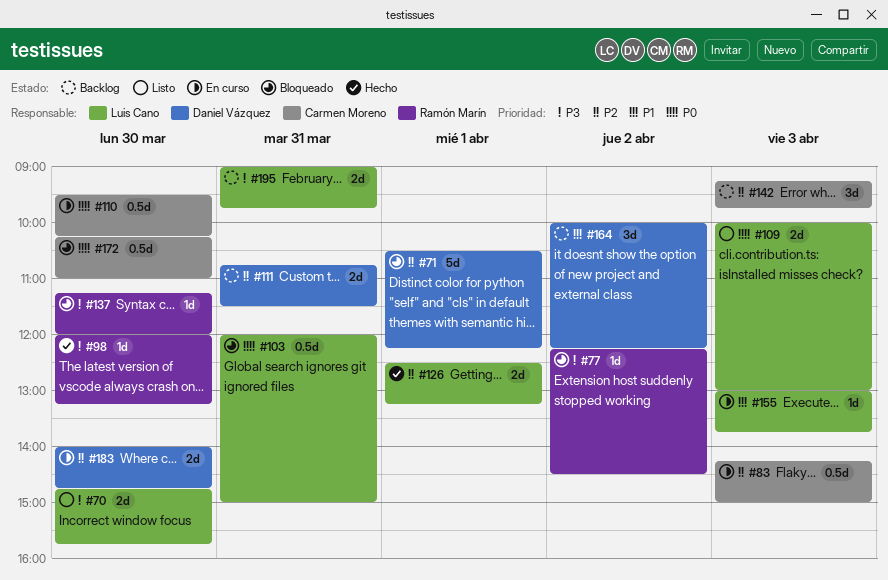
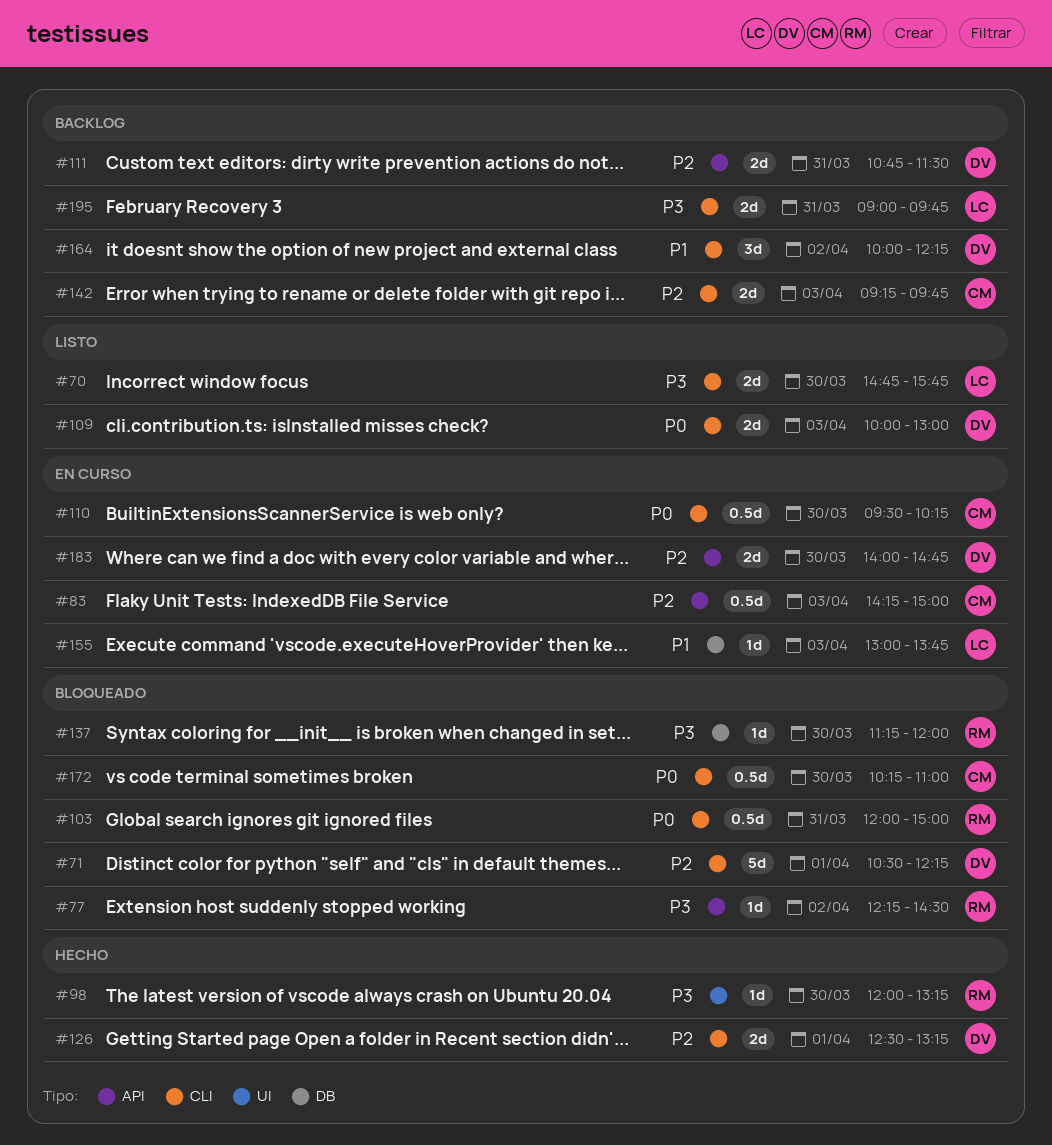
#103, owner: Luis Cano -> Ramón Marín
#109, owner: Luis Cano -> Daniel Vázquez
#126, owner: Luis Cano -> Daniel Vázquez
#142, estimate: 3d -> 2d

